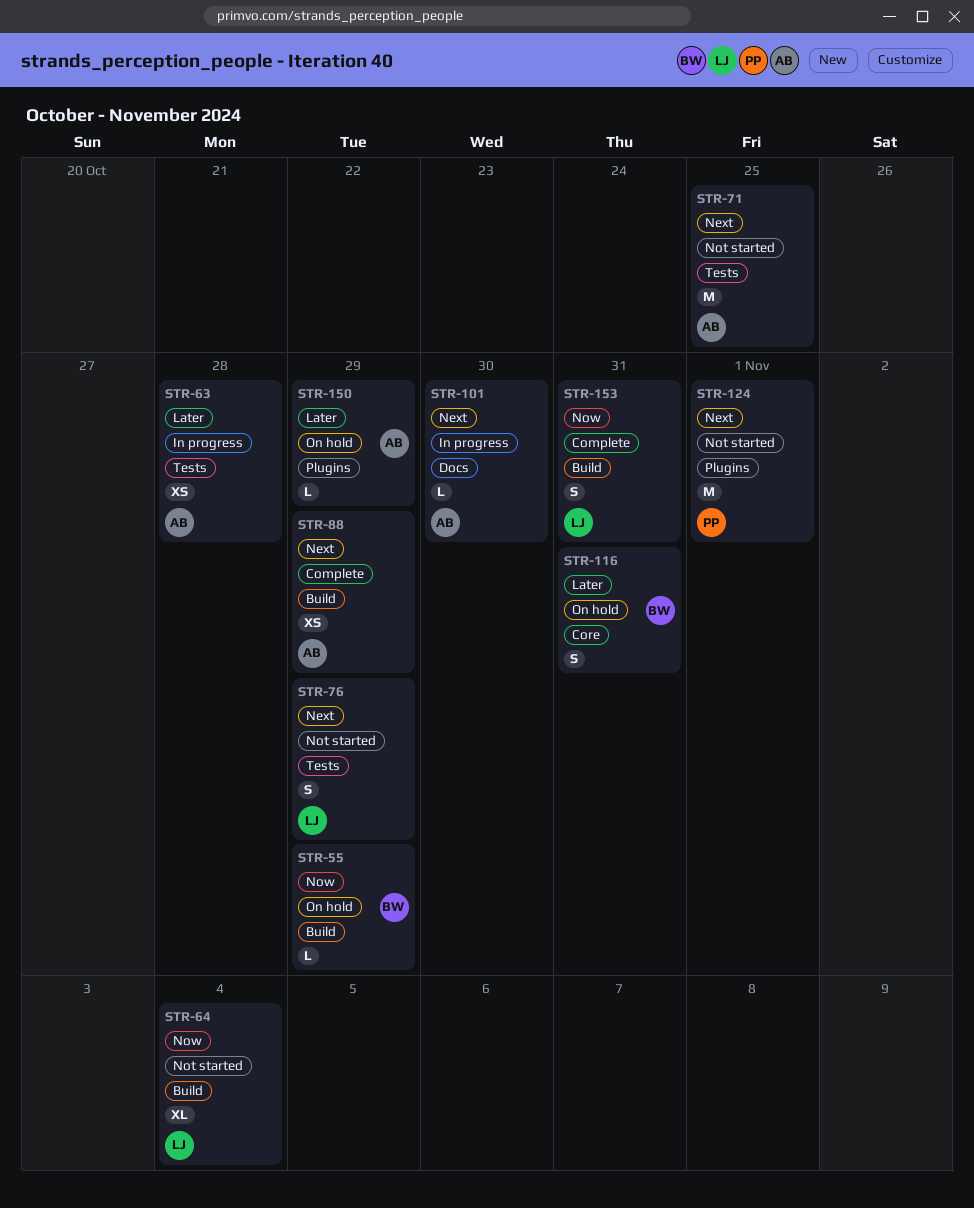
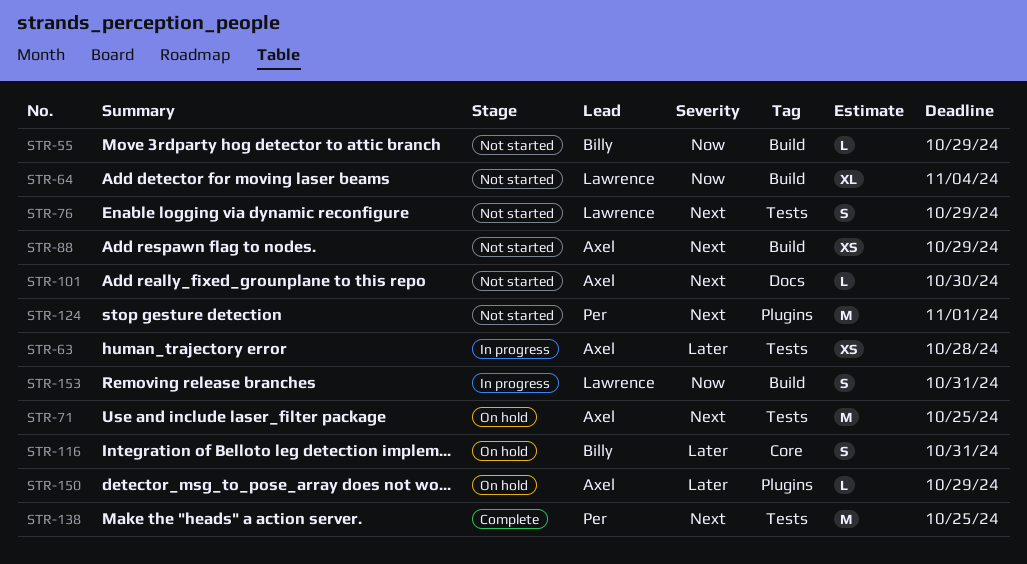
STR-55, status: On hold -> Not started
STR-71, status: Not started -> On hold
STR-88, status: Complete -> Not started
STR-101, status: In progress -> Not started
STR-138: none -> present
STR-153, status: Complete -> In progress

